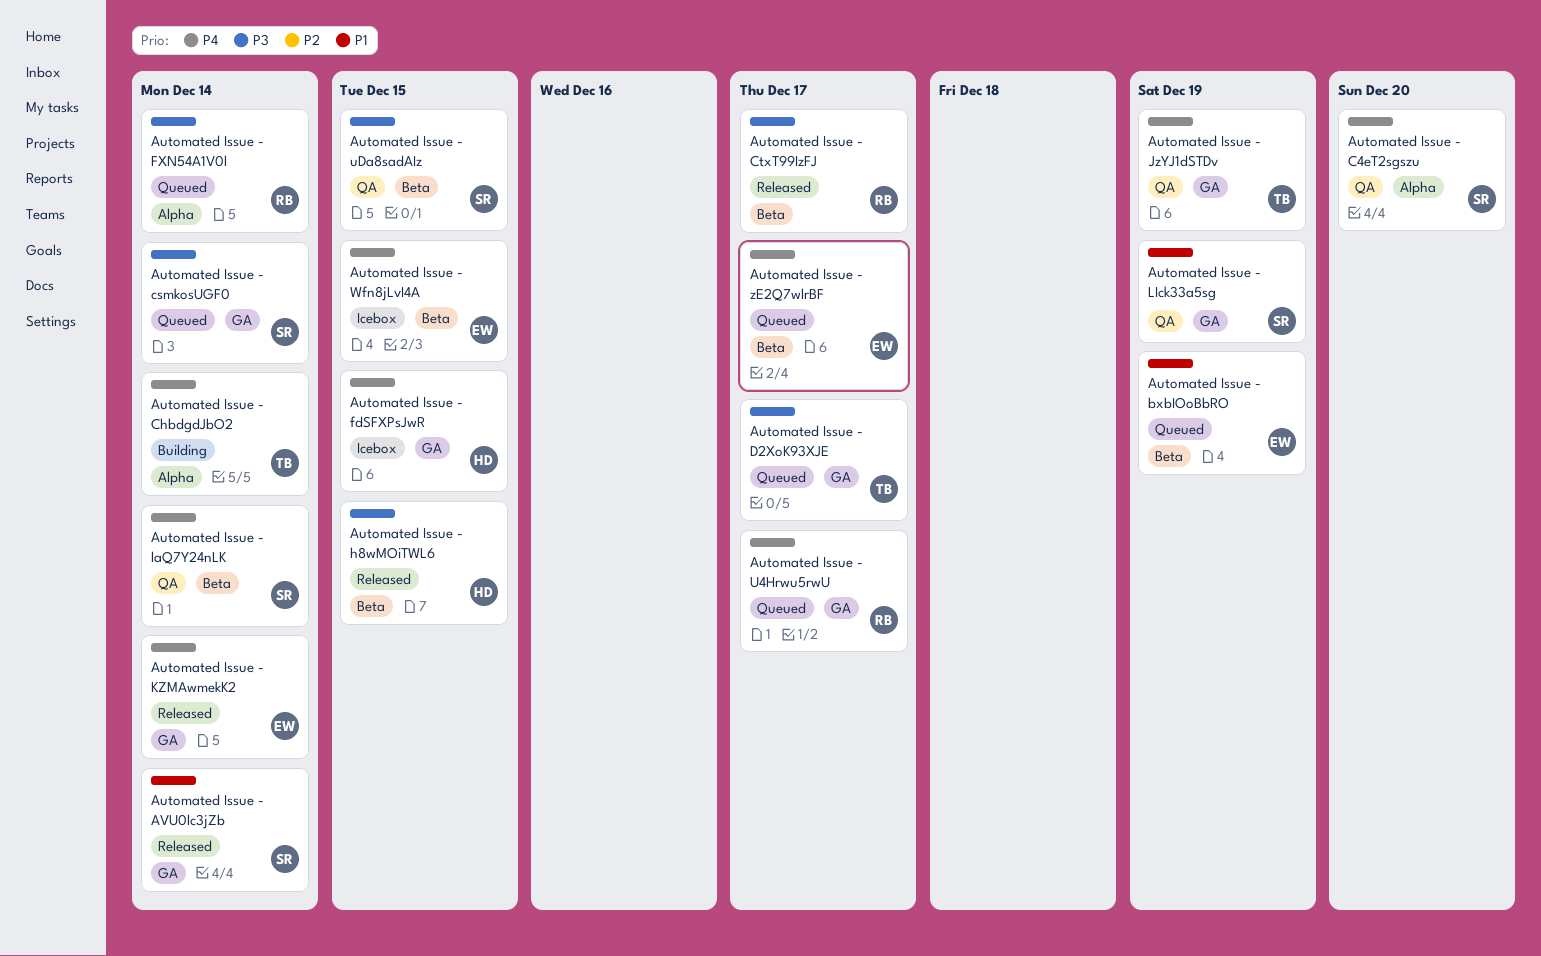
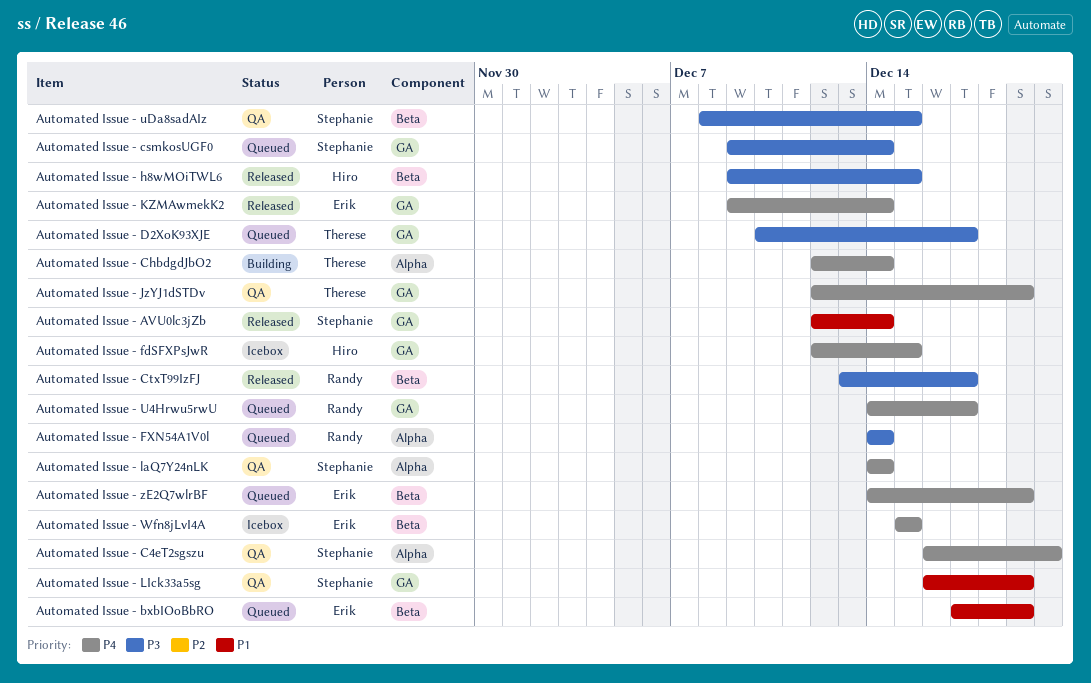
Automated Issue - laQ7Y24nLK, label: Beta -> Alpha
Automated Issue - zE2Q7wlrBF, due: Dec 17 -> Dec 19

